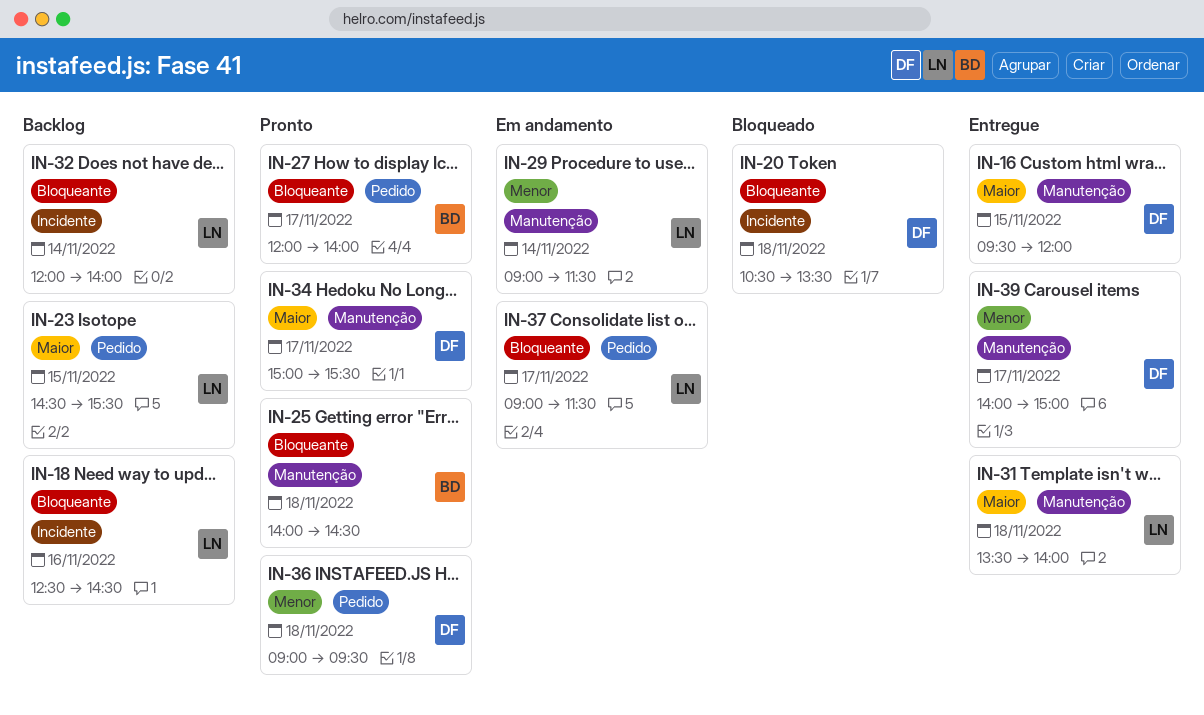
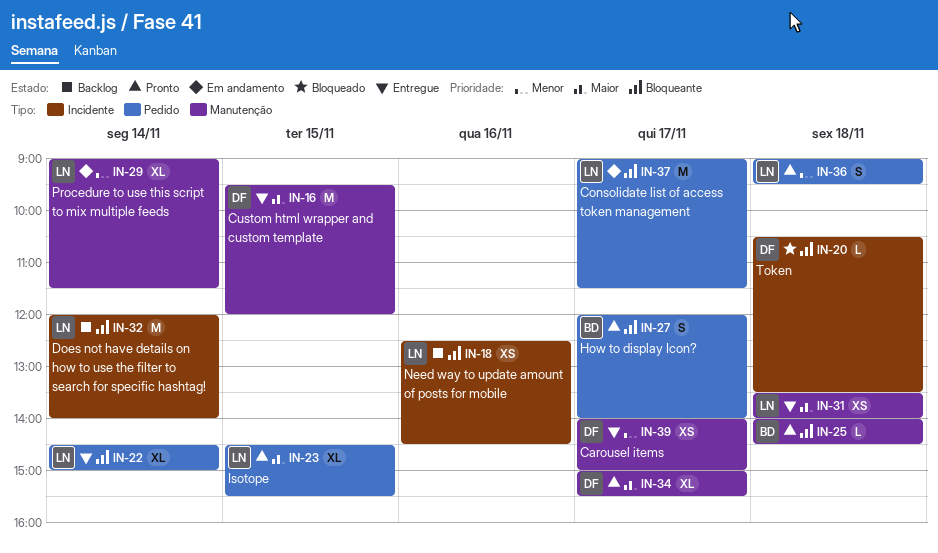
IN-22: none -> present
IN-23, status: Backlog -> Pronto
IN-36, owner: DF -> LN

